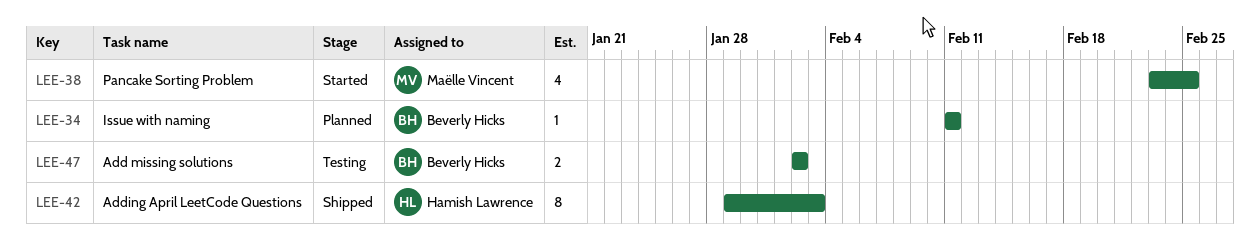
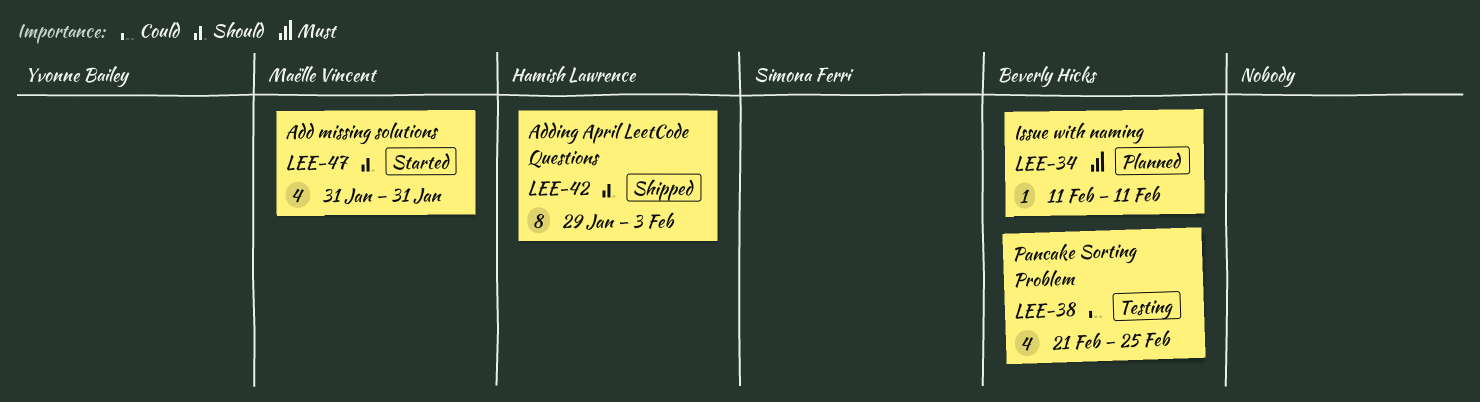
LEE-38, status: Started -> Testing
LEE-38, owner: Maëlle Vincent -> Beverly Hicks
LEE-38, start: Feb 23 -> Feb 21
LEE-47, status: Testing -> Started
LEE-47, owner: Beverly Hicks -> Maëlle Vincent
LEE-47, estimate: 2 -> 4
LEE-47, start: Feb 2 -> Jan 31
LEE-47, due: Feb 2 -> Jan 31

